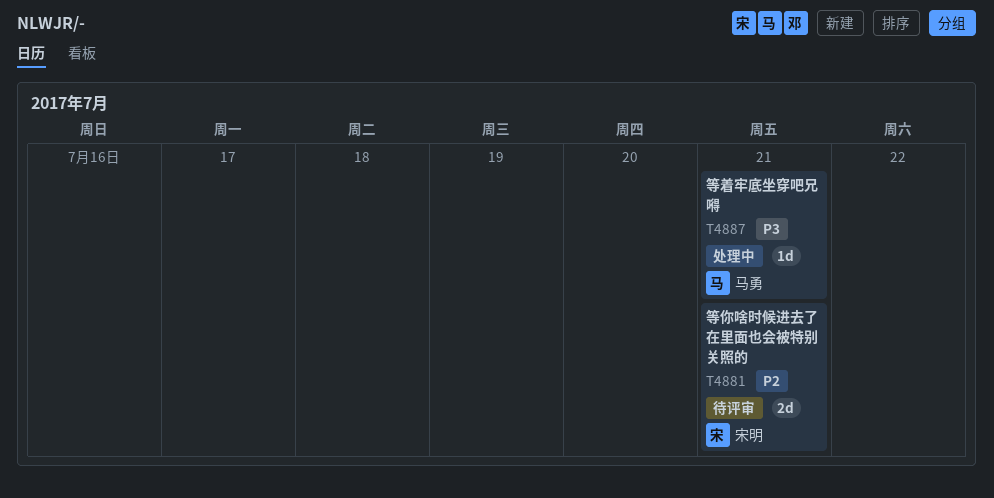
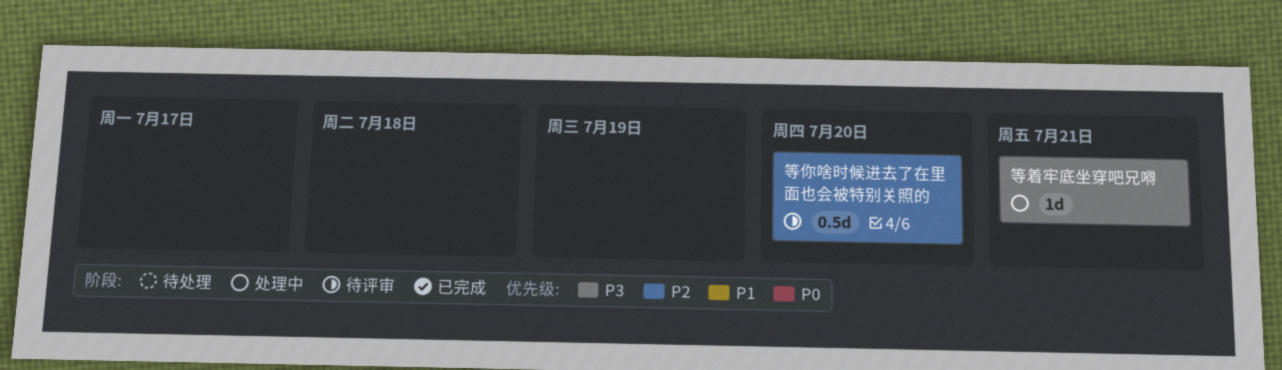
等你啥时候进去了在里面也会被特别关照的, estimate: 2d -> 0.5d
等你啥时候进去了在里面也会被特别关照的, due: Jul 21 -> Jul 20

